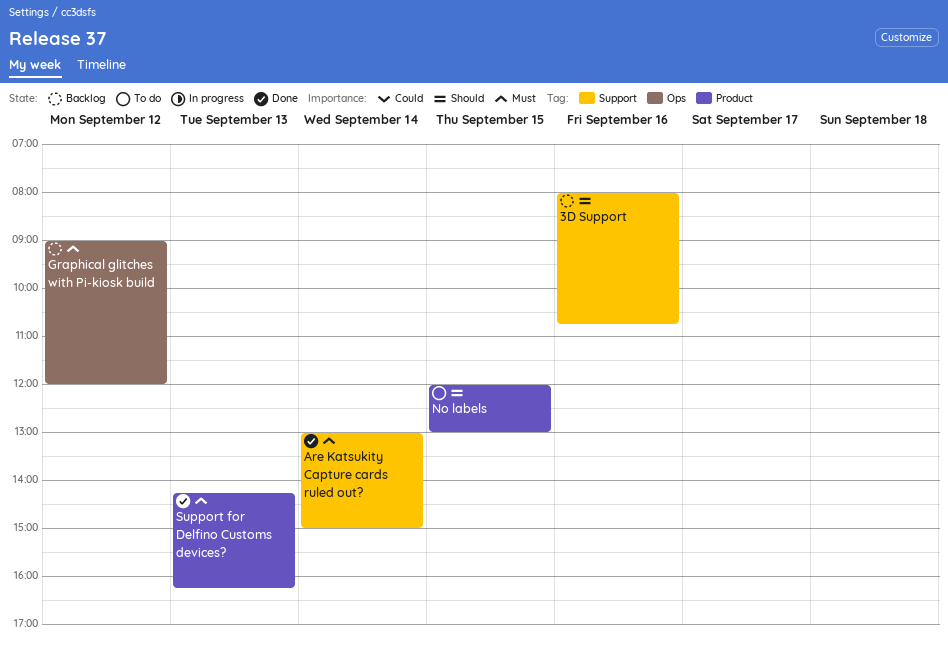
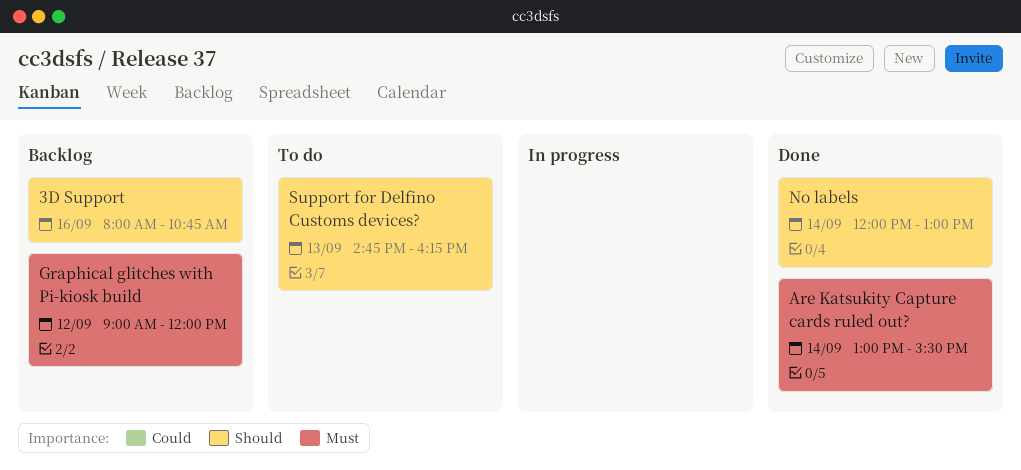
Are Katsukity Capture cards ruled out?, ends: 15:00 -> 15:30
No labels, status: To do -> Done
No labels, day: Sep 15 -> Sep 14
Support for Delfino Customs devices?, status: Done -> To do
Support for Delfino Customs devices?, priority: Must -> Should
Support for Delfino Customs devices?, begins: 14:15 -> 14:45

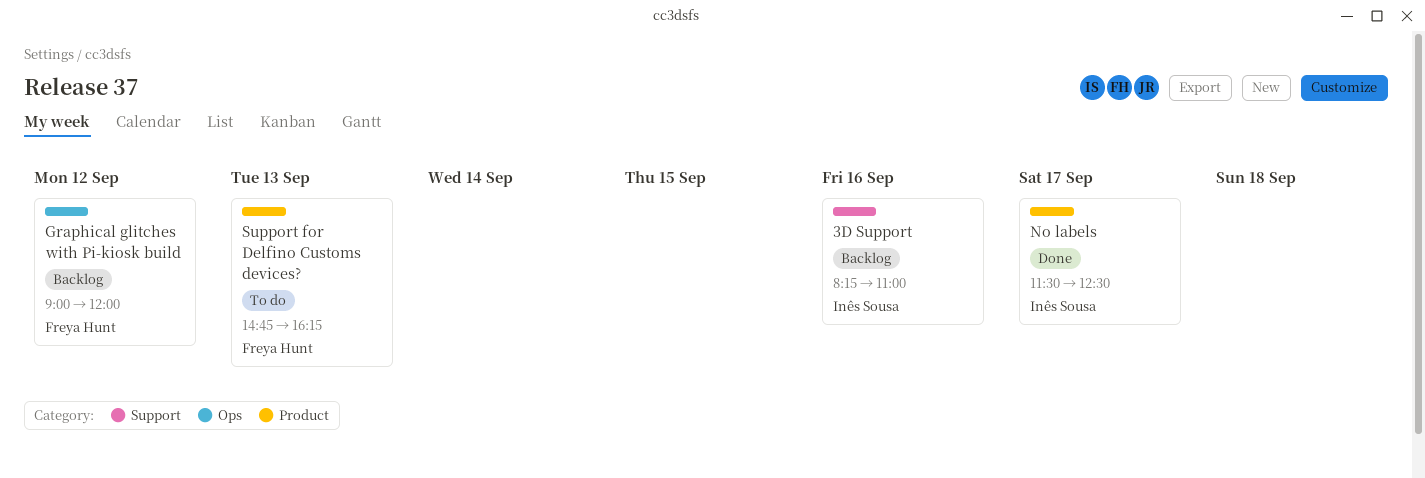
3D Support, begins: 08:00 -> 08:15
3D Support, ends: 10:45 -> 11:00
Are Katsukity Capture cards ruled out?: present -> none
No labels, day: Sep 14 -> Sep 17
No labels, begins: 12:00 -> 11:30
No labels, ends: 13:00 -> 12:30

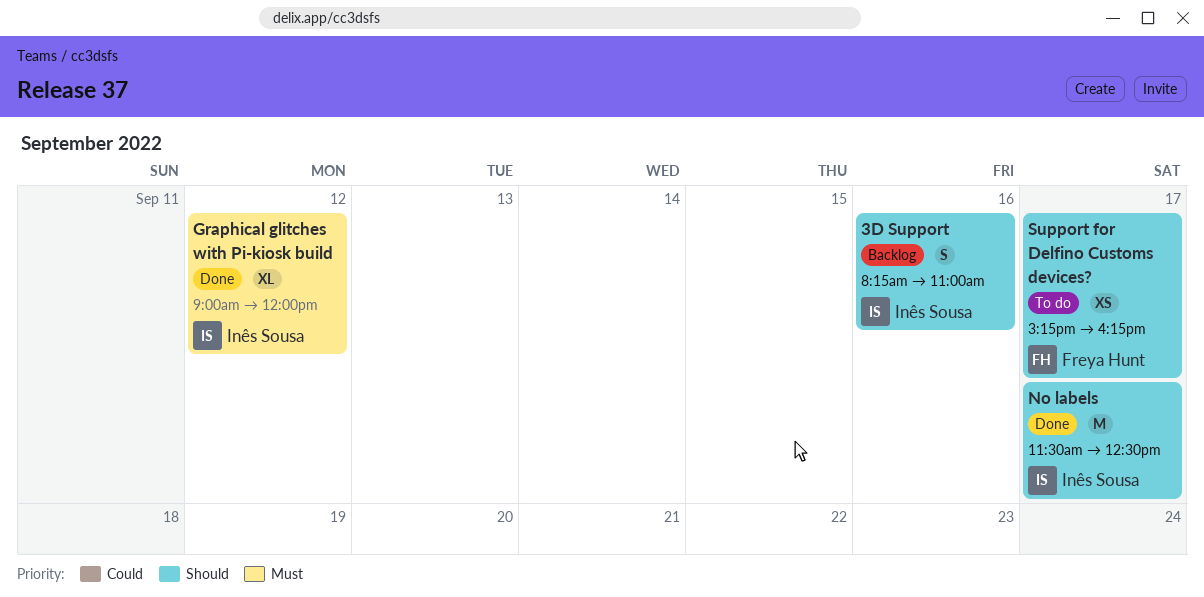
Graphical glitches with Pi-kiosk build, status: Backlog -> Done
Graphical glitches with Pi-kiosk build, owner: Freya Hunt -> Inês Sousa
Support for Delfino Customs devices?, day: Sep 13 -> Sep 17
Support for Delfino Customs devices?, begins: 14:45 -> 15:15

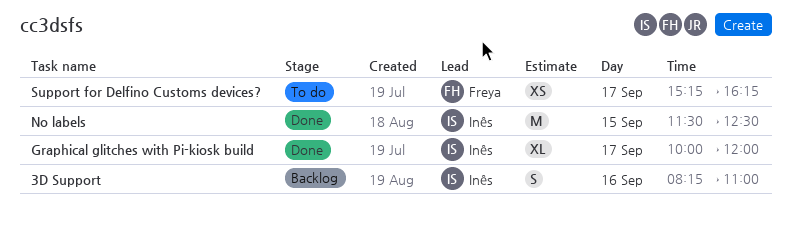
Graphical glitches with Pi-kiosk build, day: Sep 12 -> Sep 17
Graphical glitches with Pi-kiosk build, begins: 09:00 -> 10:00
No labels, day: Sep 17 -> Sep 15

